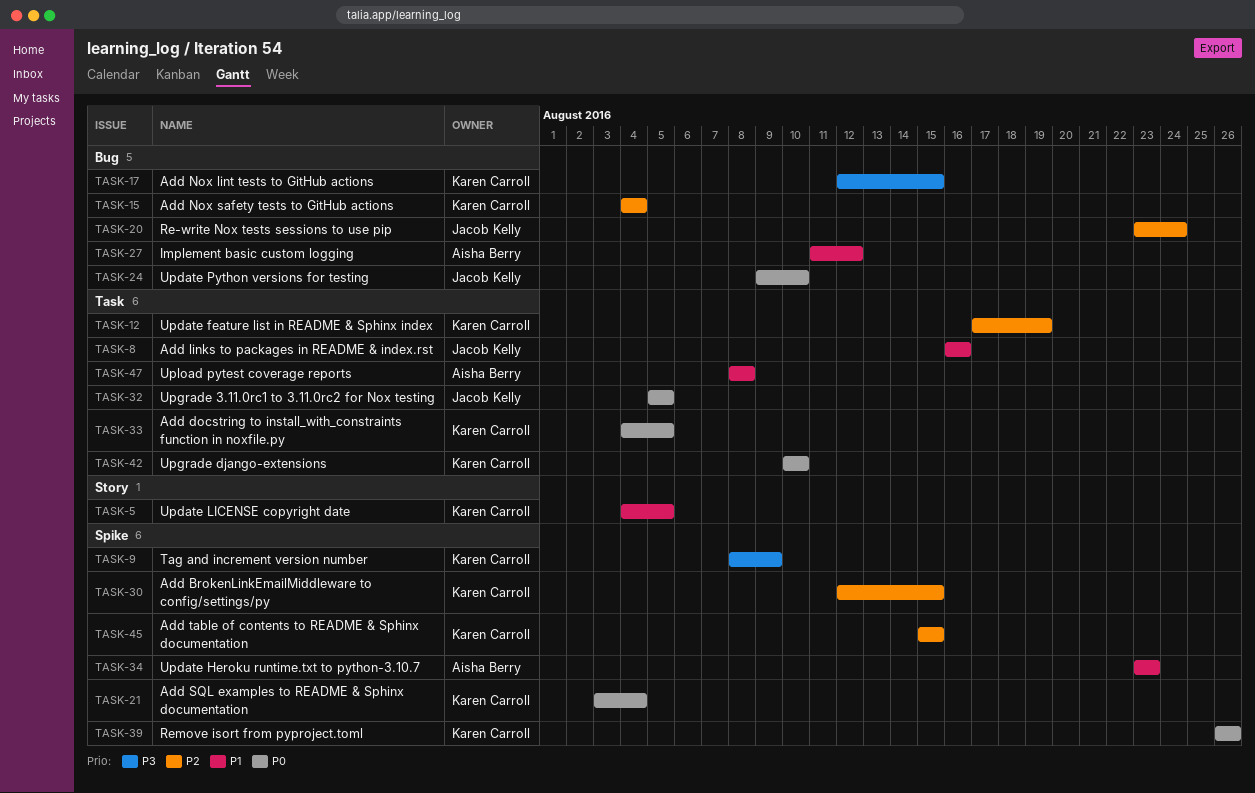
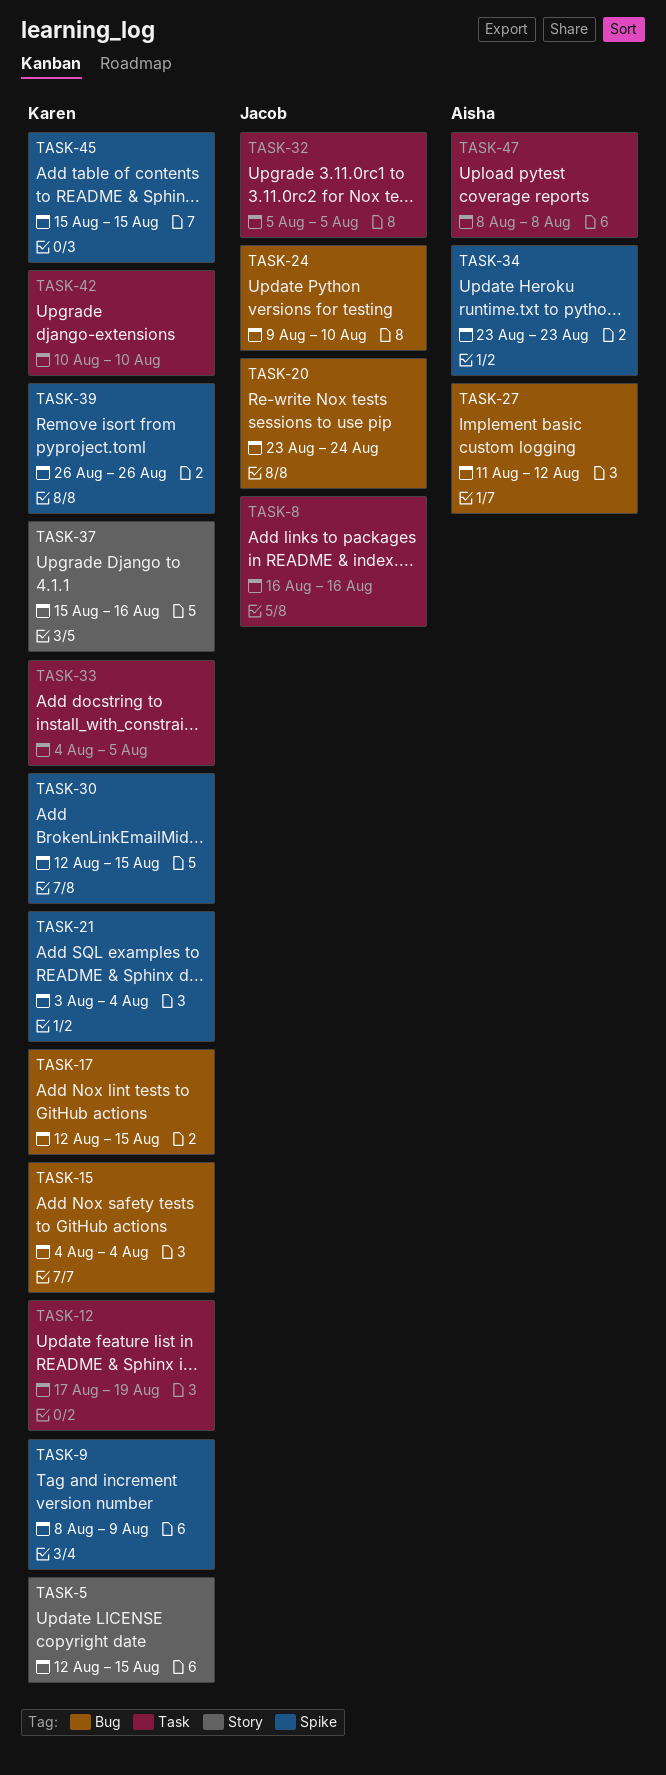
TASK-5, start: Aug 4 -> Aug 12
TASK-5, due: Aug 5 -> Aug 15
TASK-37: none -> present

